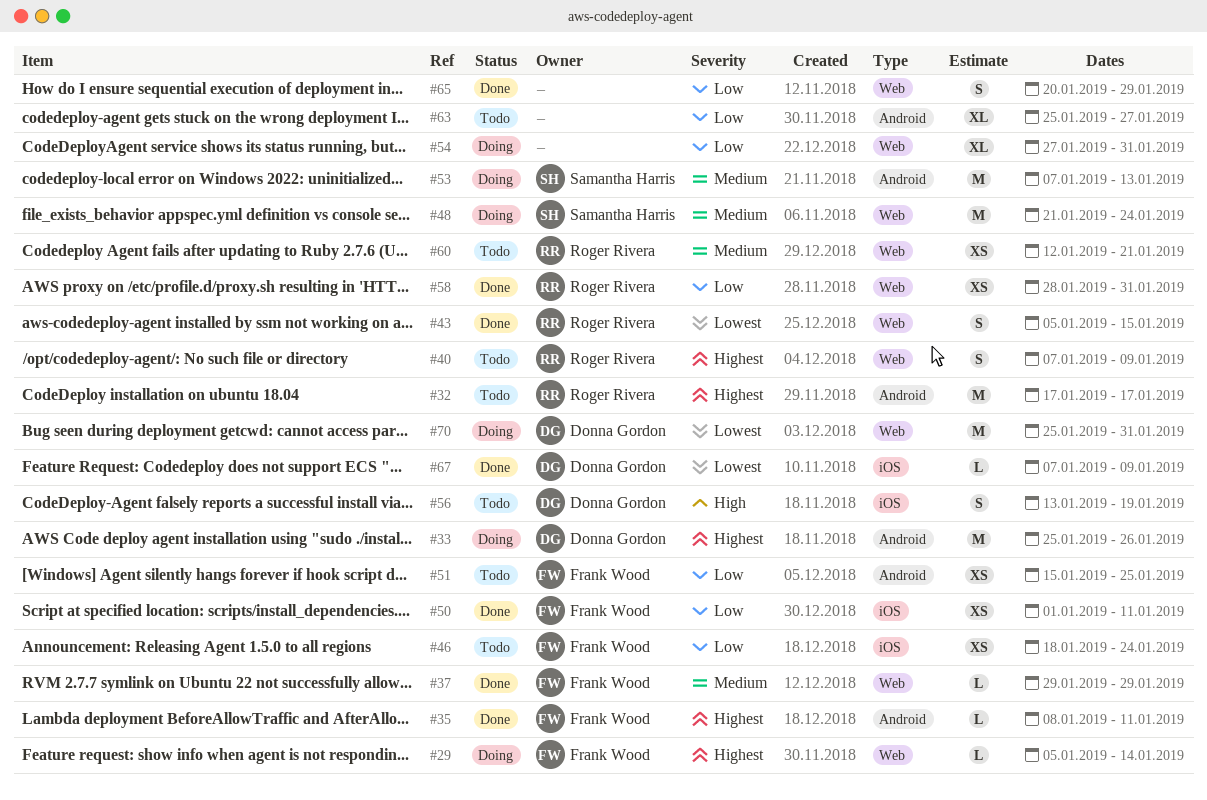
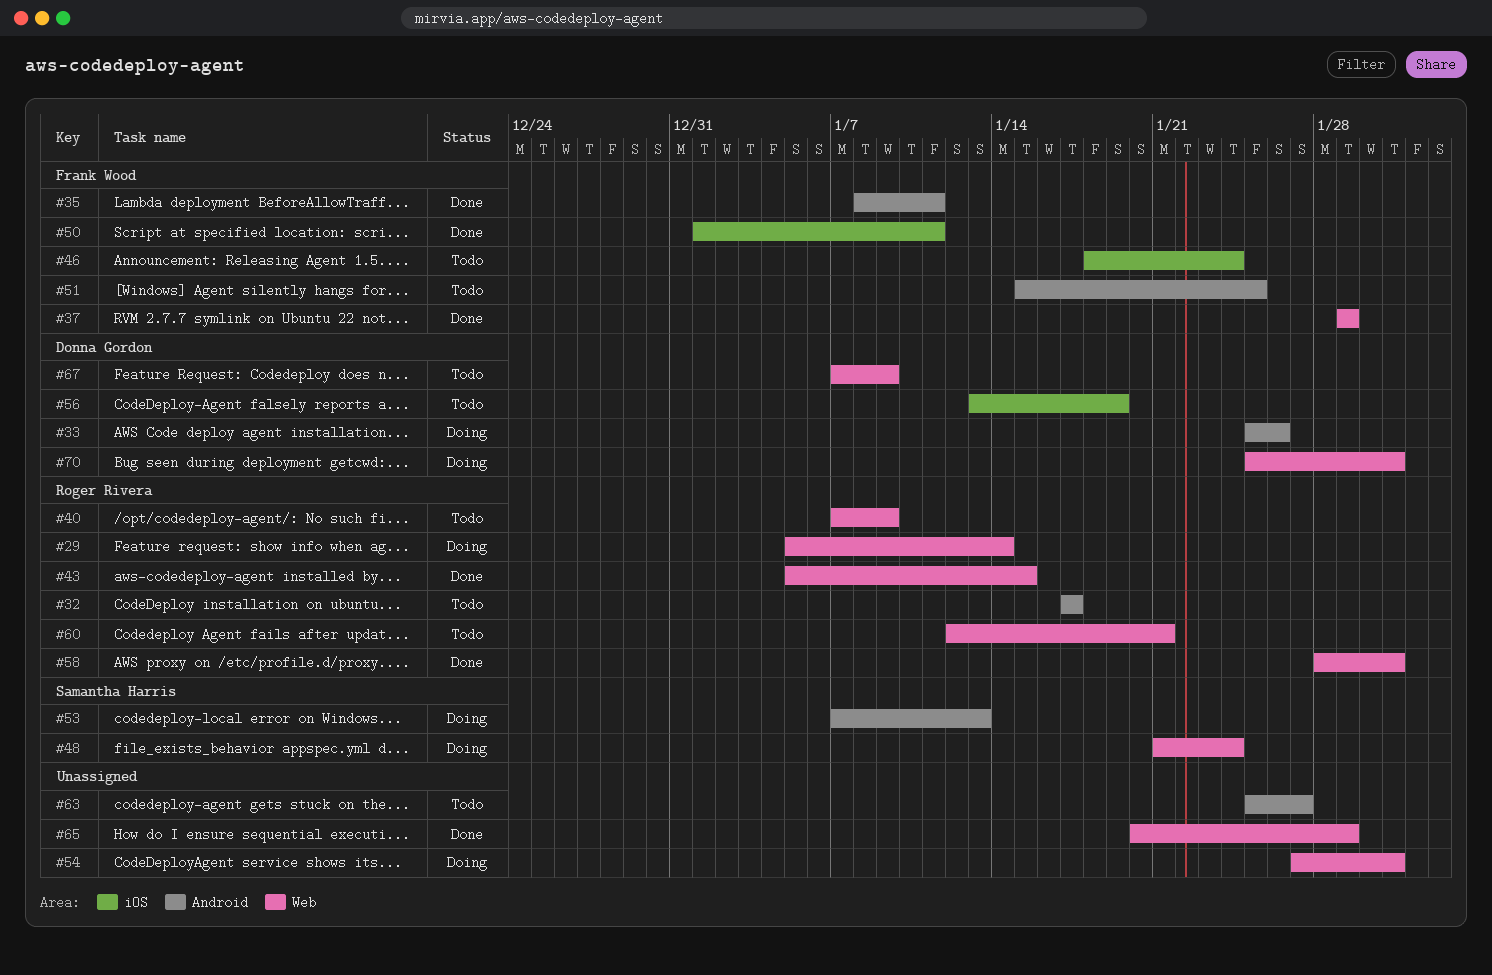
#29, owner: Frank Wood -> Roger Rivera
#67, status: Done -> Todo
#67, label: iOS -> Web

